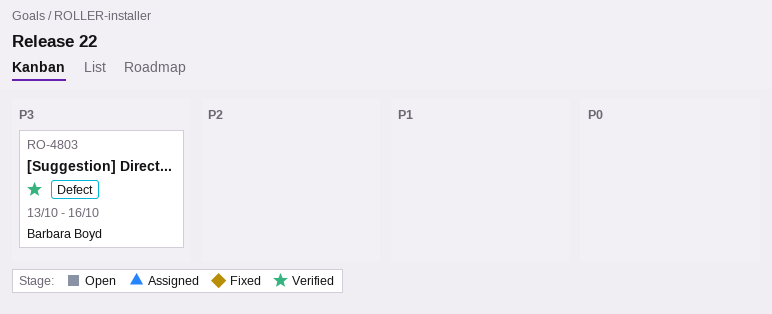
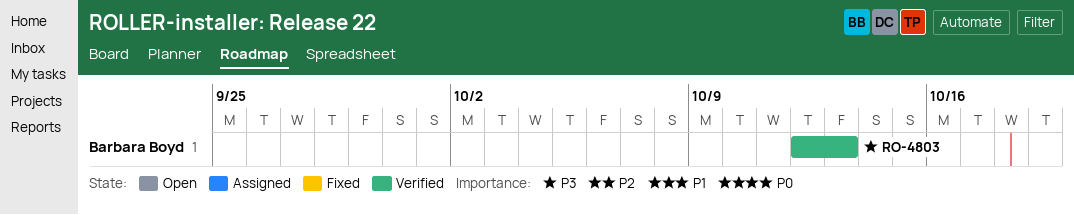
RO-4803, start: Oct 13 -> Oct 12
RO-4803, due: Oct 16 -> Oct 13

